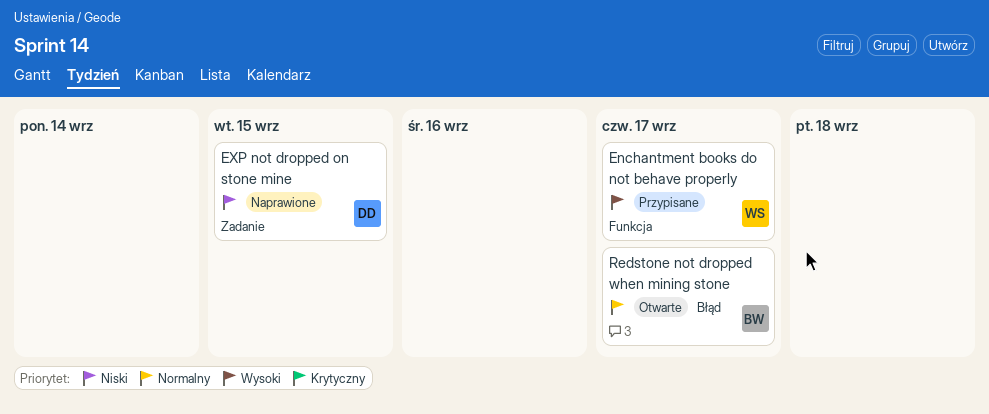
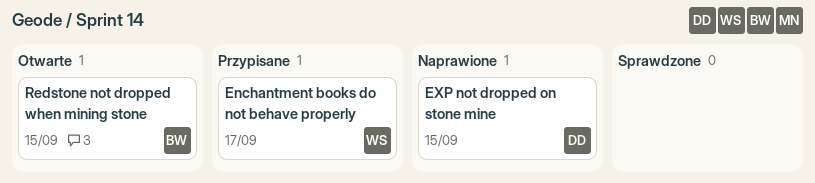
Redstone not dropped when mining stone, due: Sep 17 -> Sep 15

